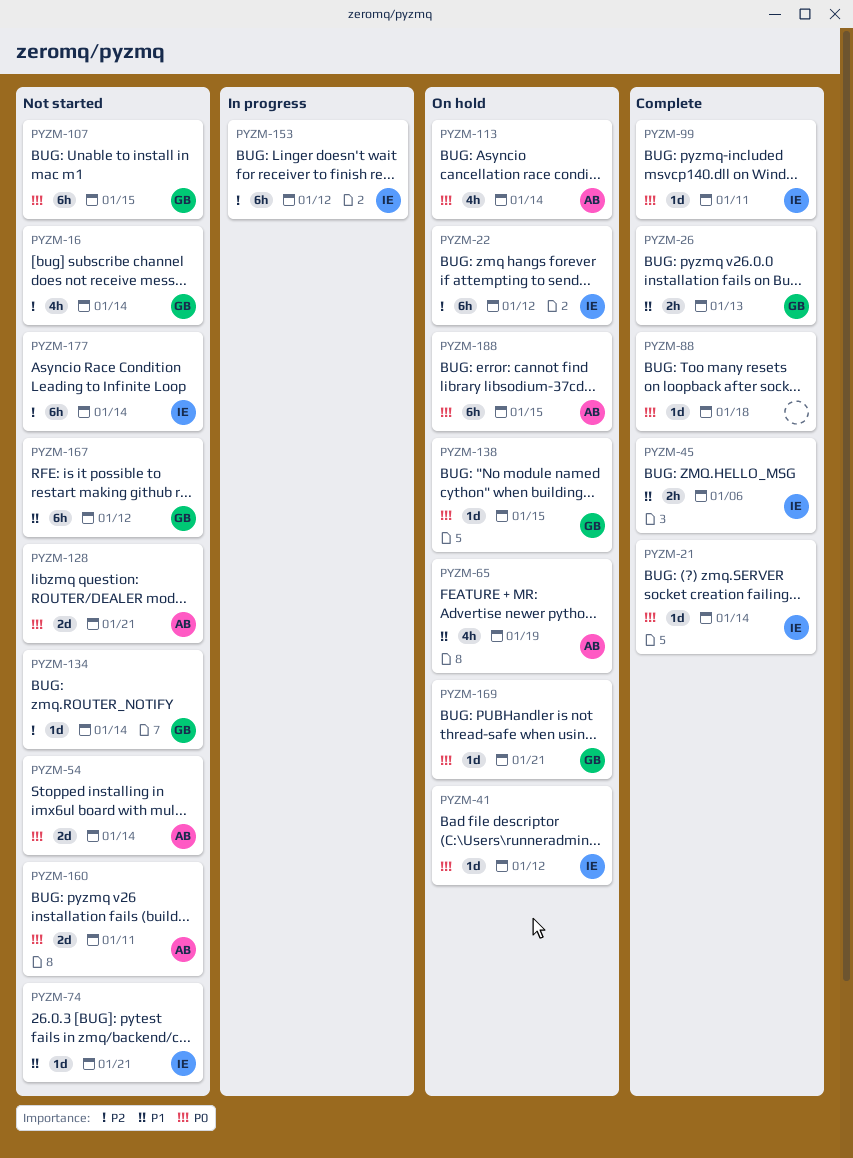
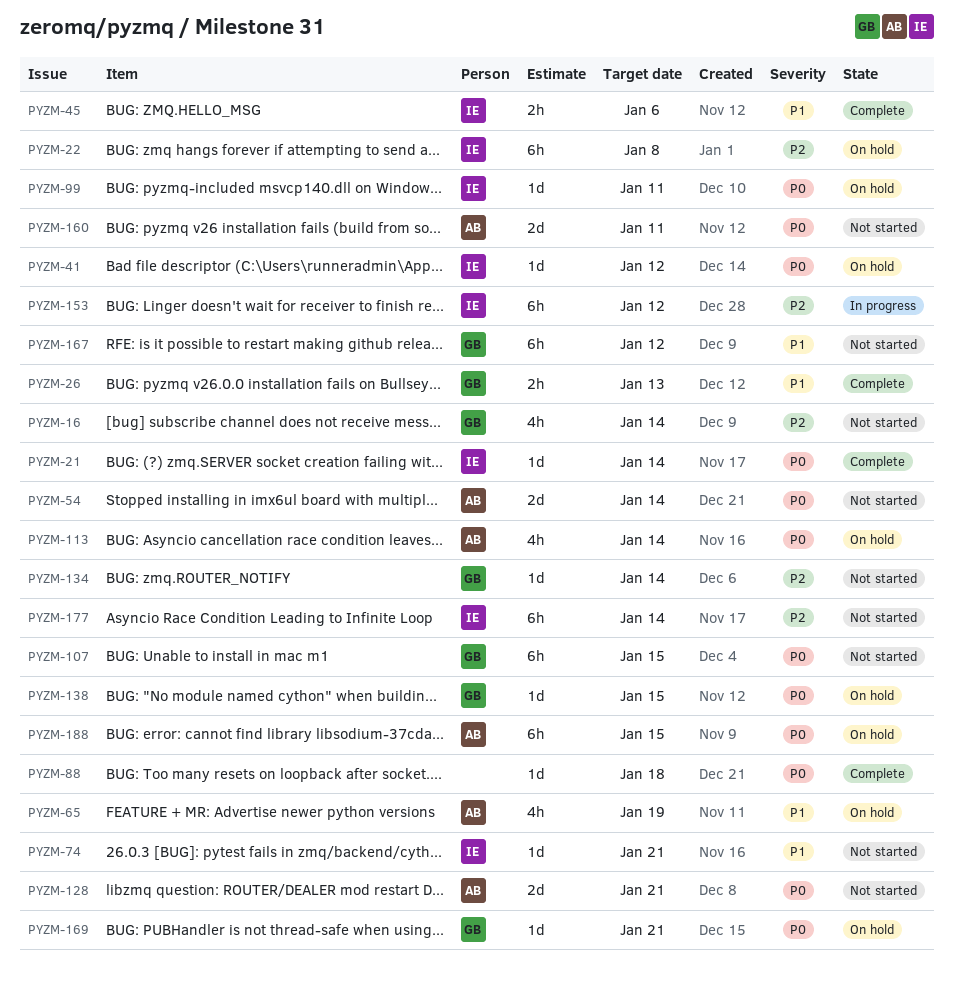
PYZM-22, due: Jan 12 -> Jan 8
PYZM-99, status: Complete -> On hold

